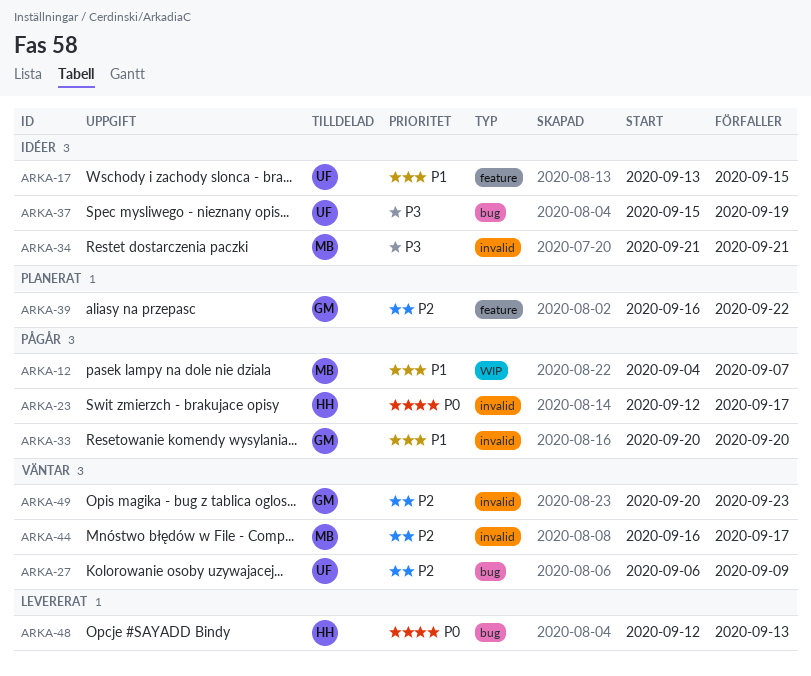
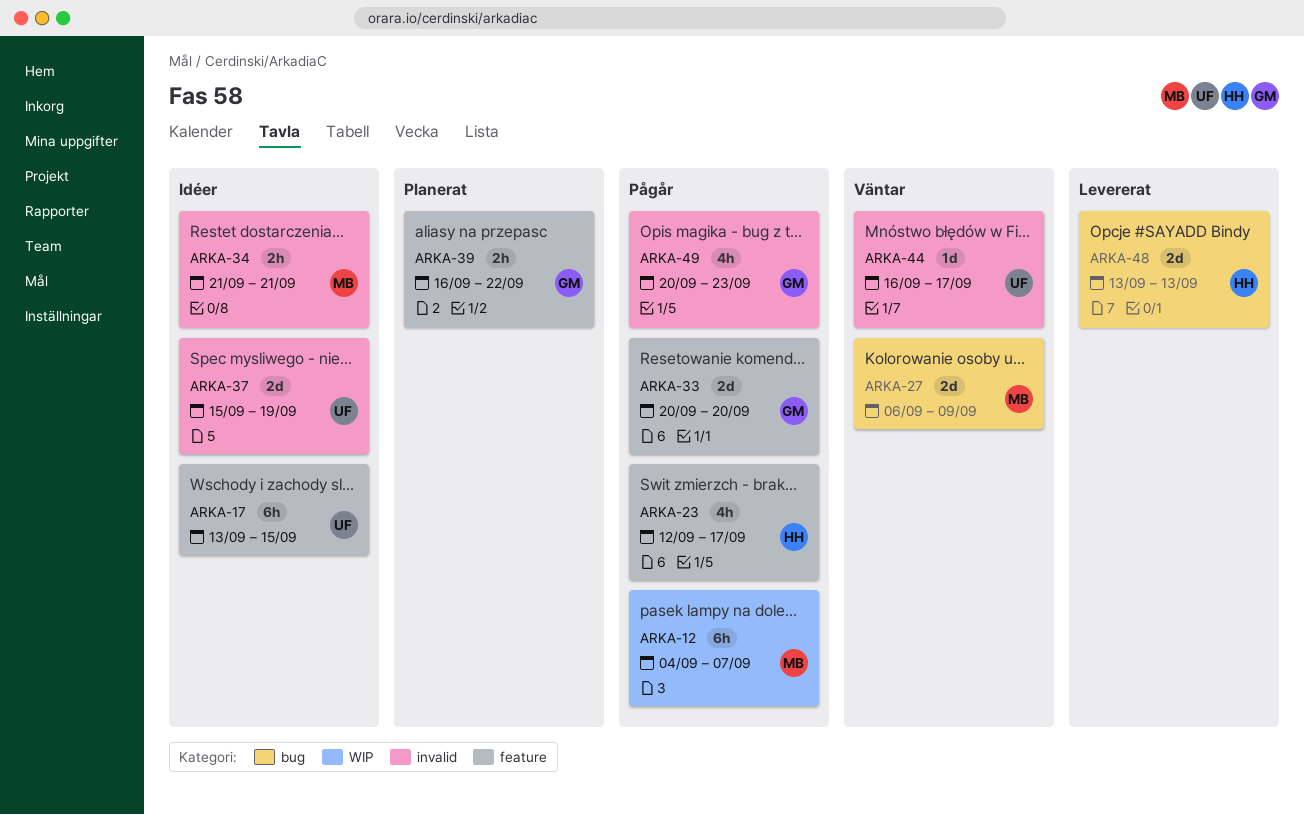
ARKA-23, label: invalid -> feature
ARKA-27, owner: UF -> MB
ARKA-33, label: invalid -> feature
ARKA-37, label: bug -> invalid
ARKA-44, owner: MB -> UF
ARKA-48, start: Sep 12 -> Sep 13
ARKA-49, status: Väntar -> Pågår

